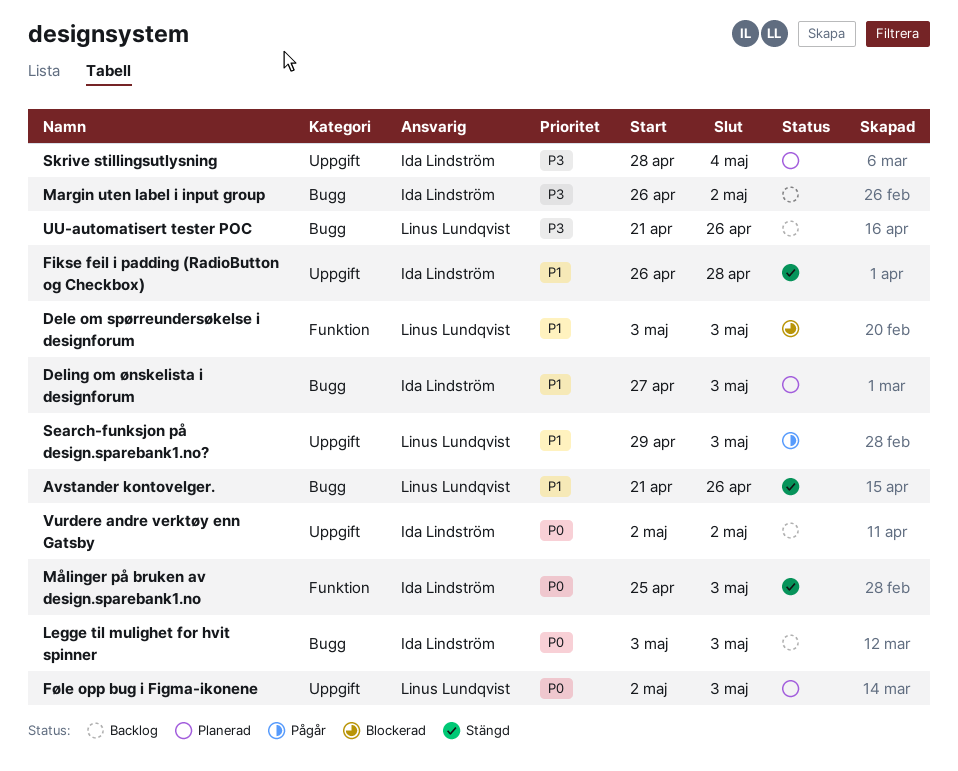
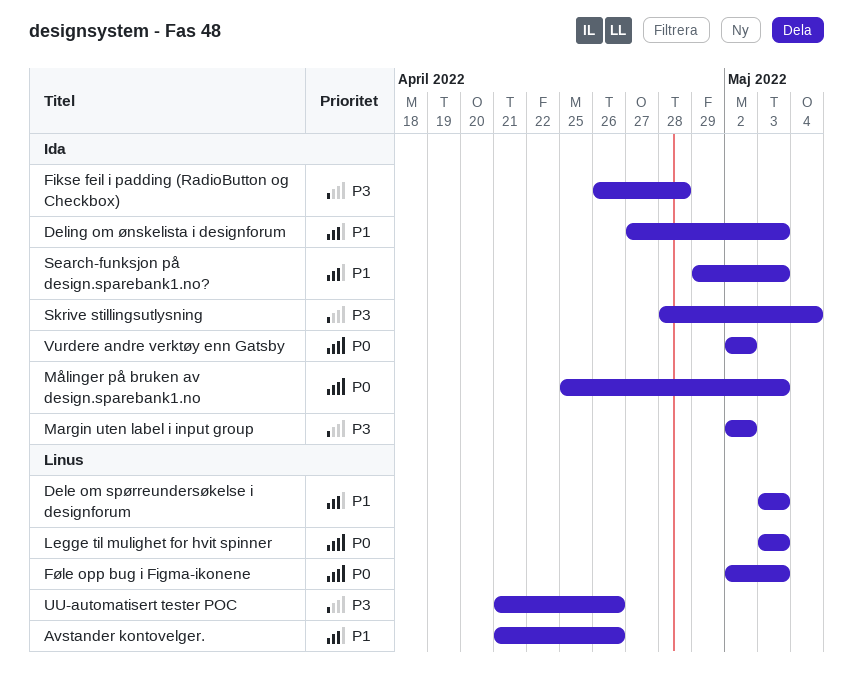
Fikse feil i padding (RadioButton og Checkbox), priority: P1 -> P3
Legge til mulighet for hvit spinner, owner: Ida Lindström -> Linus Lundqvist
Margin uten label i input group, start: Apr 26 -> May 2
Search-funksjon på design.sparebank1.no?, owner: Linus Lundqvist -> Ida Lindström

